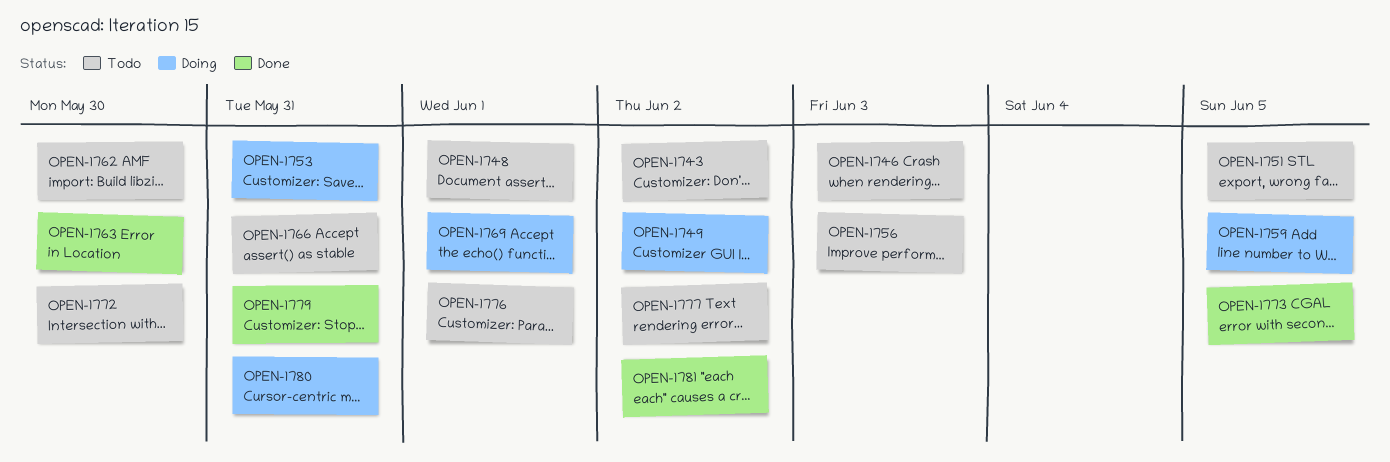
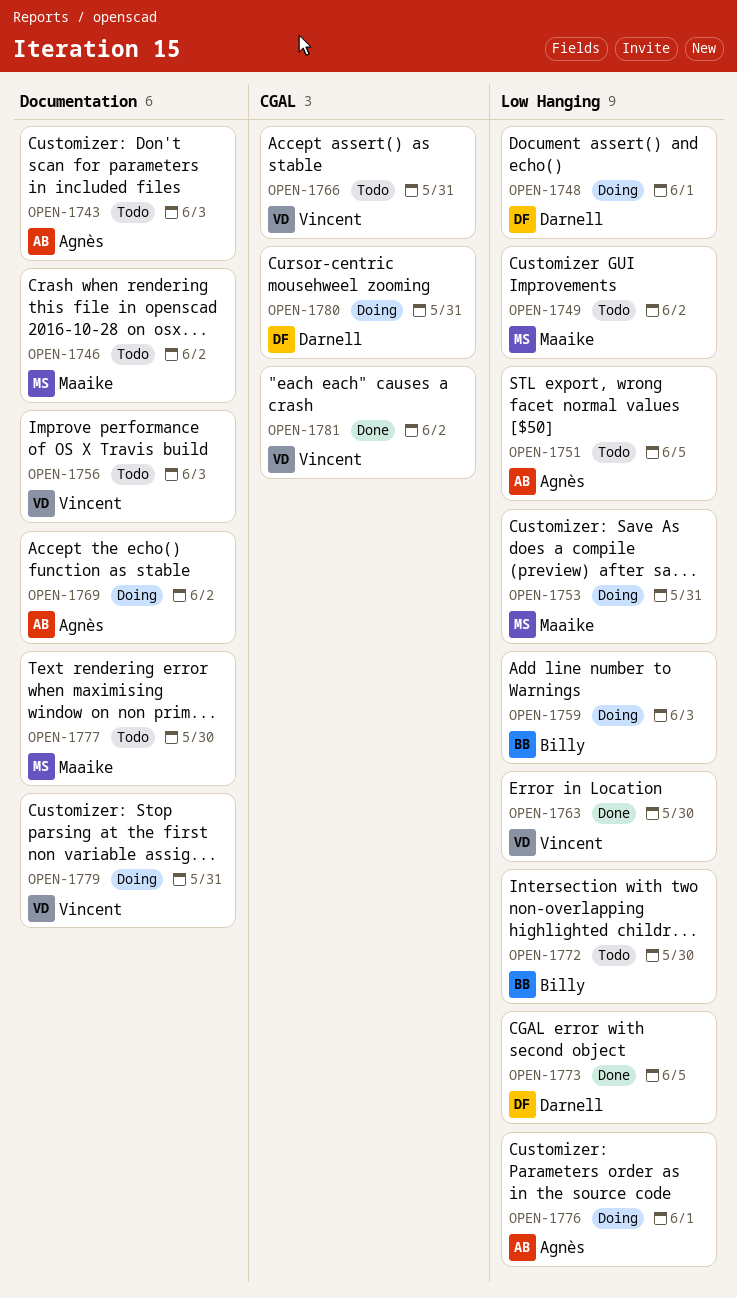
OPEN-1743, due: Jun 2 -> Jun 3
OPEN-1746, due: Jun 3 -> Jun 2
OPEN-1748, status: Todo -> Doing
OPEN-1749, status: Doing -> Todo
OPEN-1759, due: Jun 5 -> Jun 3
OPEN-1762: present -> none
OPEN-1769, due: Jun 1 -> Jun 2
OPEN-1776, status: Todo -> Doing
OPEN-1777, due: Jun 2 -> May 30
OPEN-1779, status: Done -> Doing

